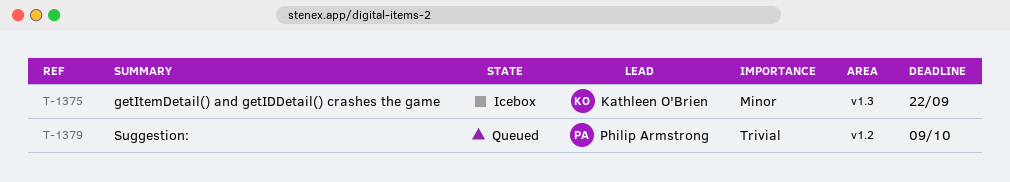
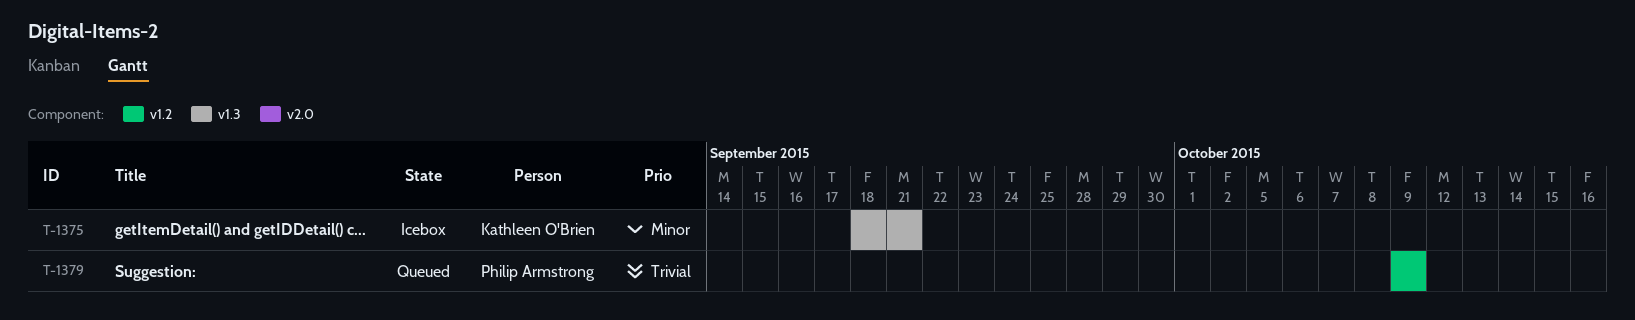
T-1375, due: Sep 22 -> Sep 21

